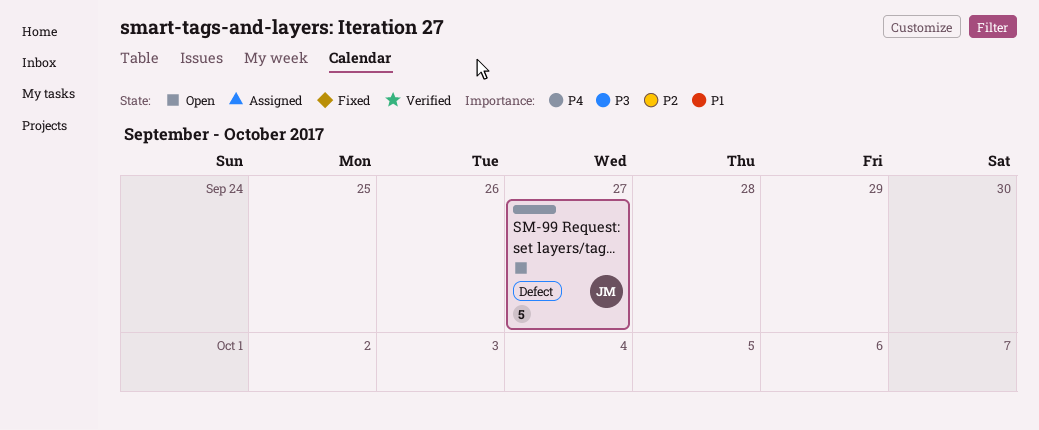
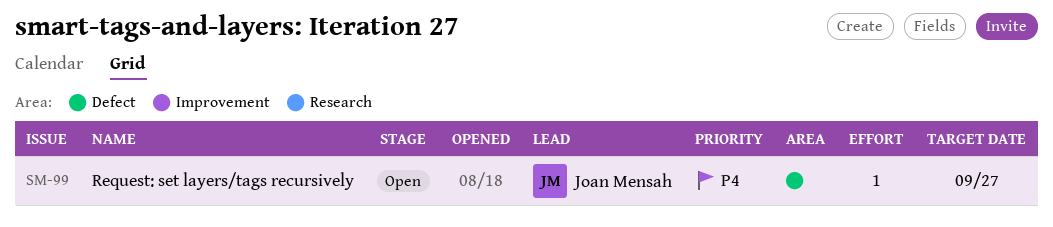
SM-99, estimate: 5 -> 1

